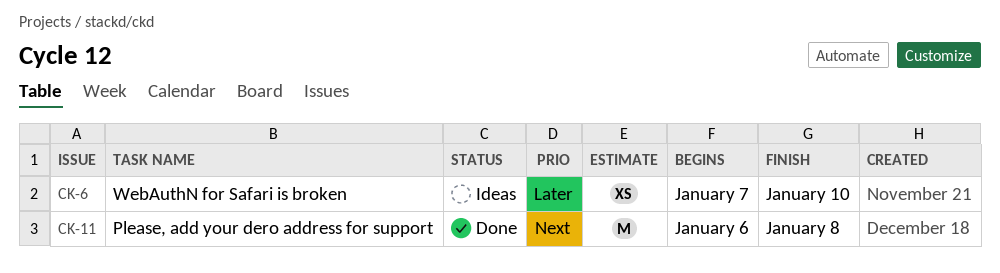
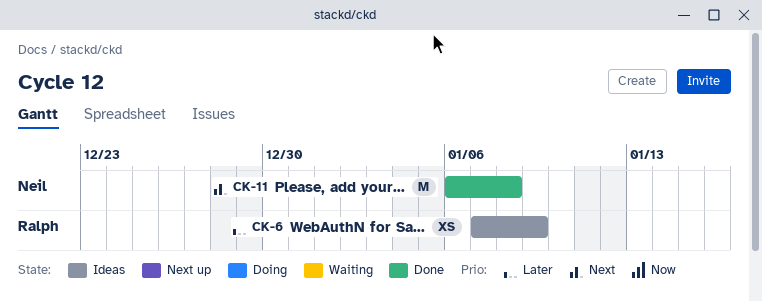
CK-6, due: Jan 10 -> Jan 9

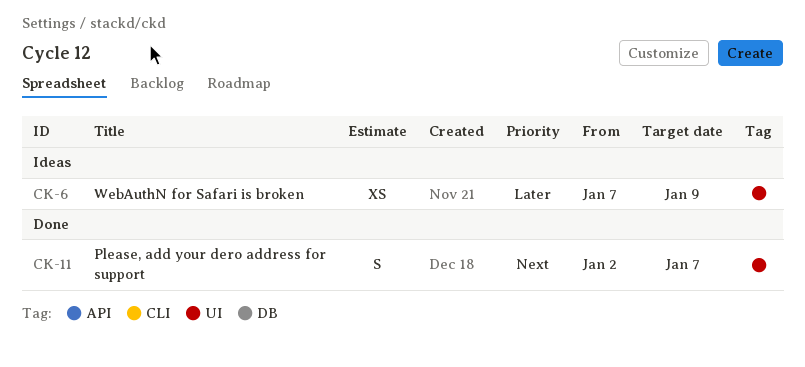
CK-11, estimate: M -> S
CK-11, start: Jan 6 -> Jan 2
CK-11, due: Jan 8 -> Jan 7

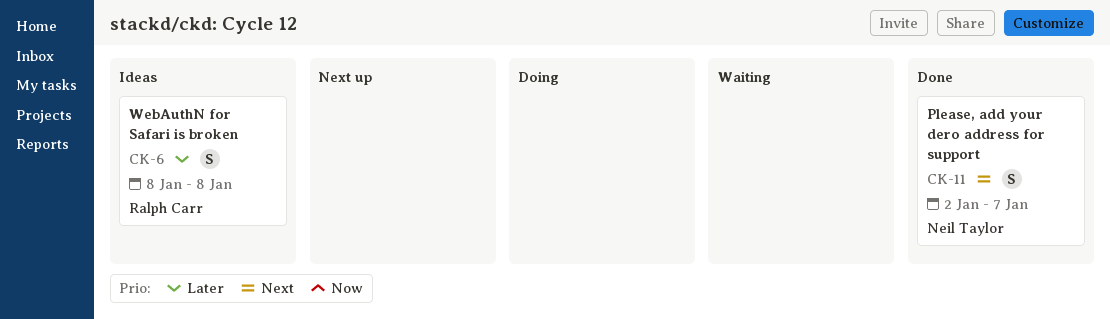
CK-6, estimate: XS -> S
CK-6, start: Jan 7 -> Jan 8
CK-6, due: Jan 9 -> Jan 8

